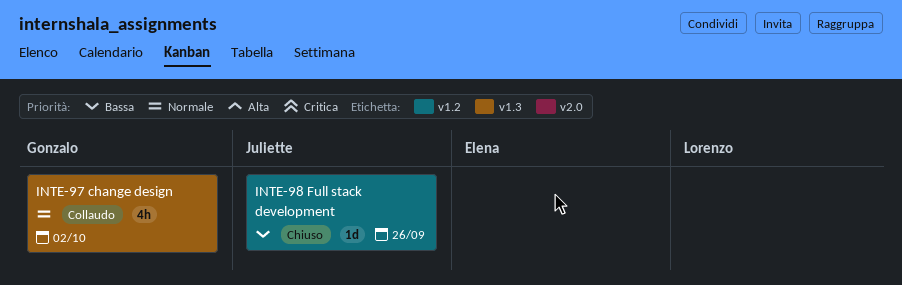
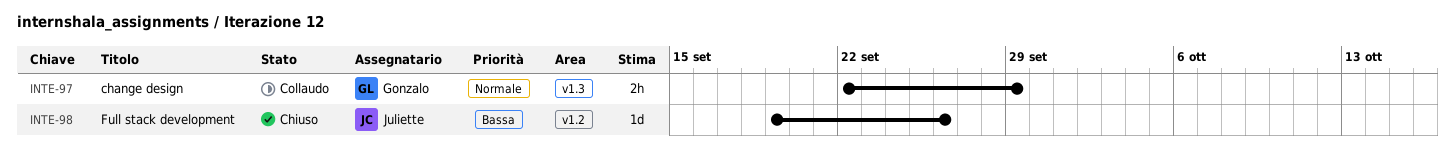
INTE-97, estimate: 4h -> 2h
INTE-97, due: Oct 2 -> Sep 29

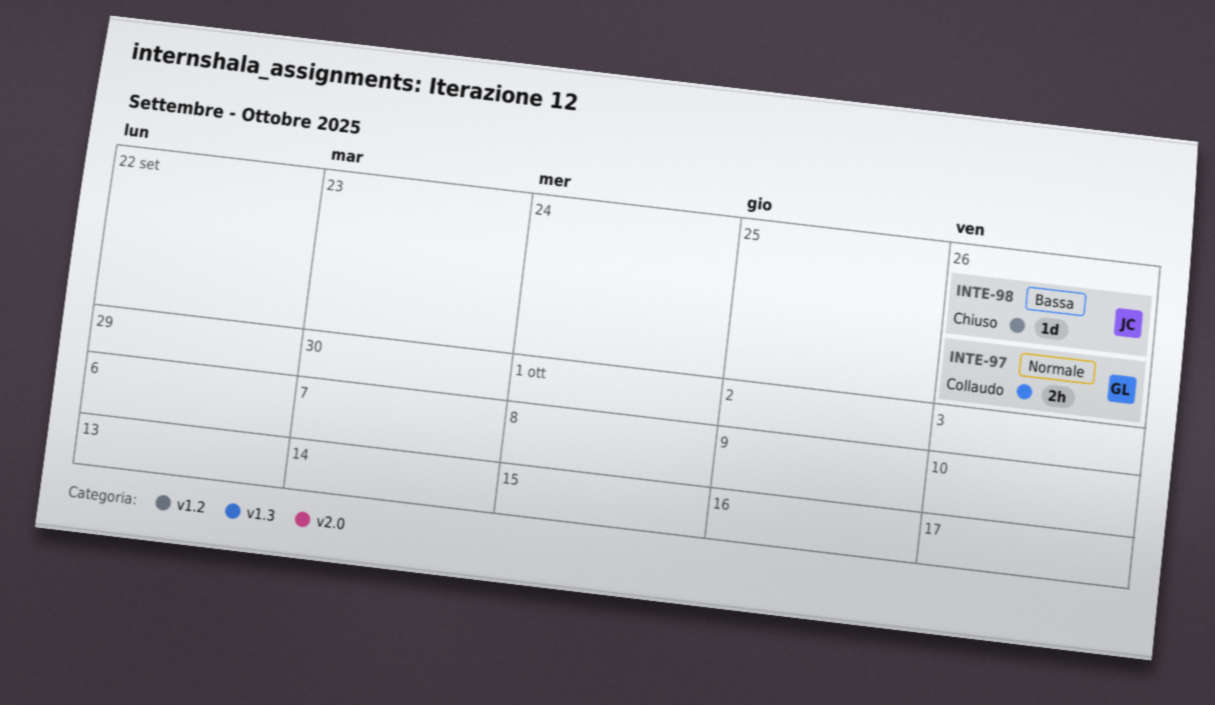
INTE-97, due: Sep 29 -> Sep 26

